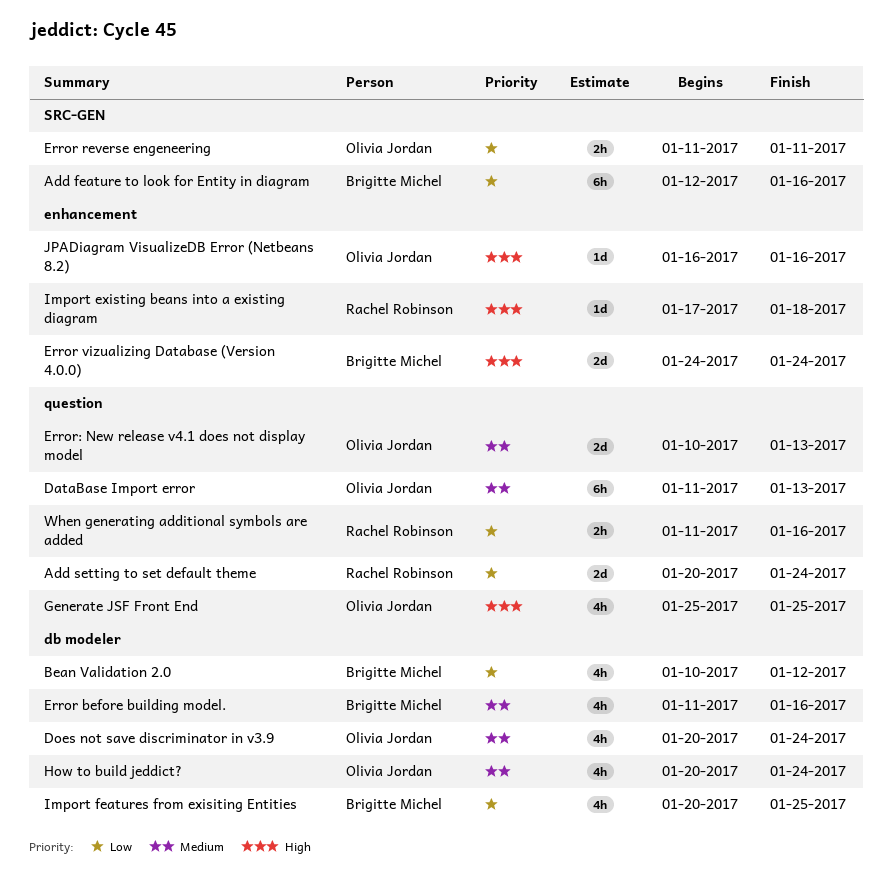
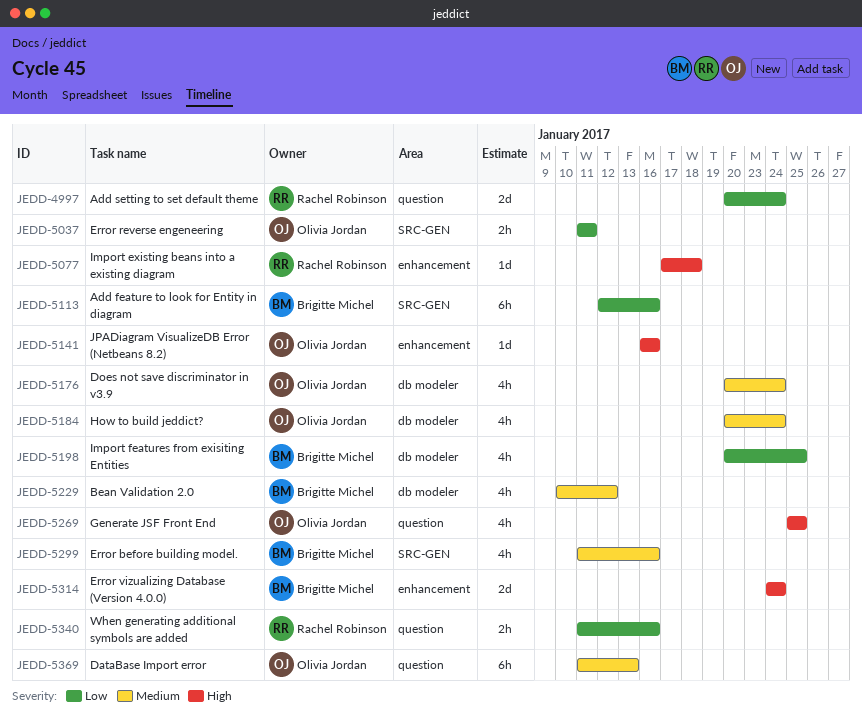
Bean Validation 2.0, priority: Low -> Medium
Error before building model., label: db modeler -> SRC-GEN
Error: New release v4.1 does not display model: present -> none

